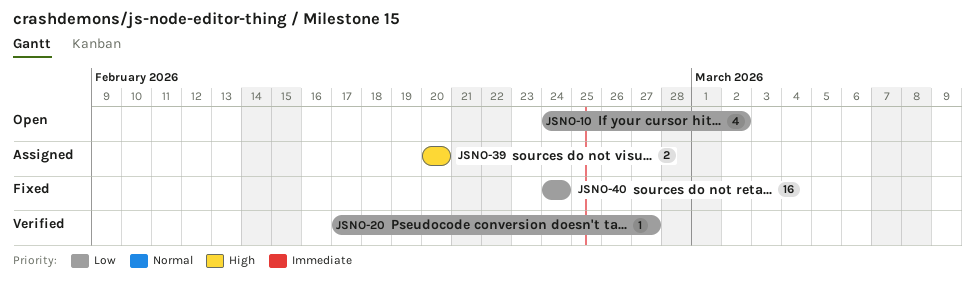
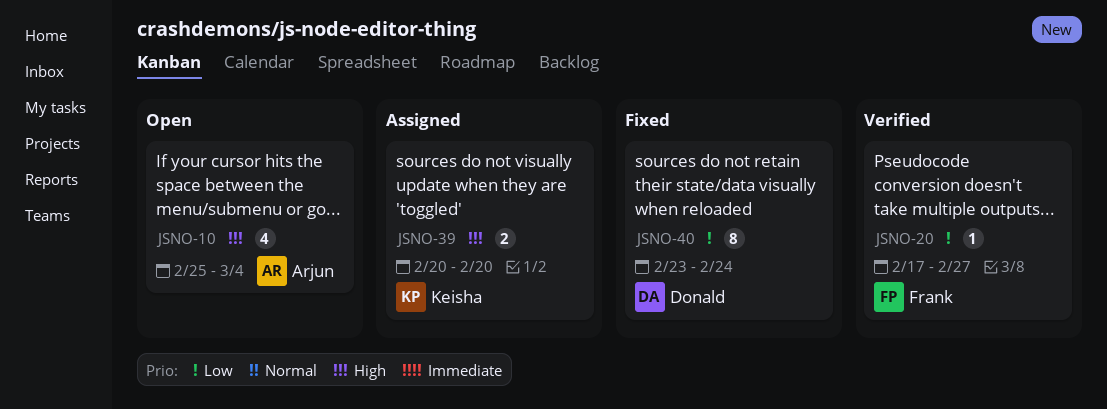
JSNO-10, priority: Low -> High
JSNO-10, start: Feb 24 -> Feb 25
JSNO-10, due: Mar 2 -> Mar 4
JSNO-40, estimate: 16 -> 8
JSNO-40, start: Feb 24 -> Feb 23

